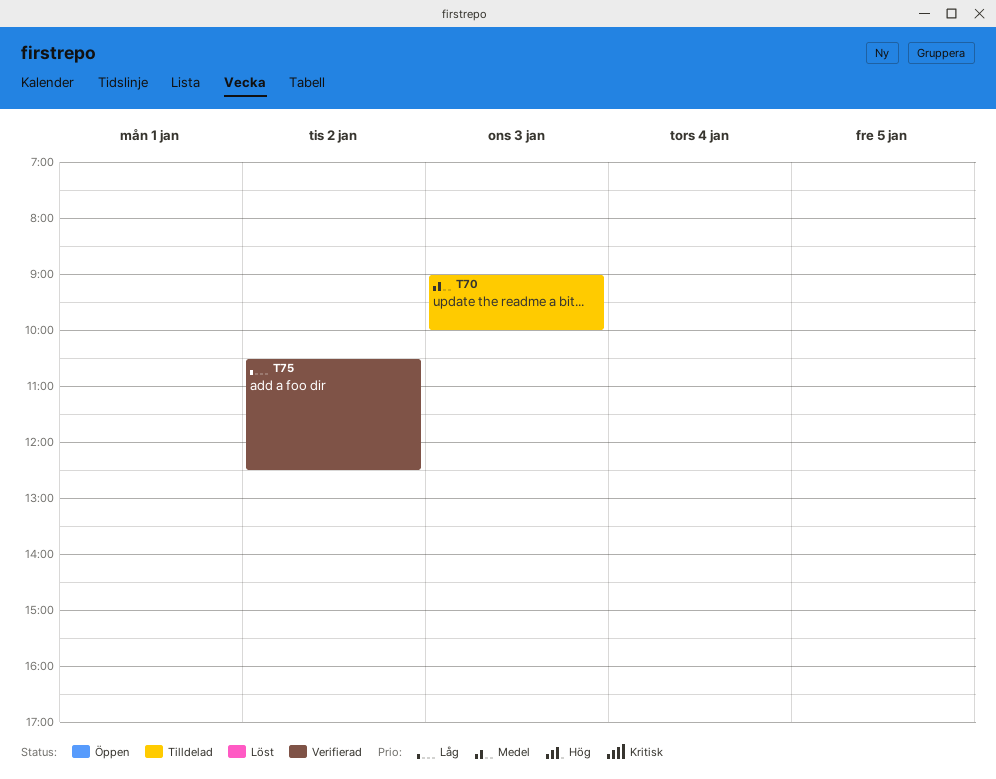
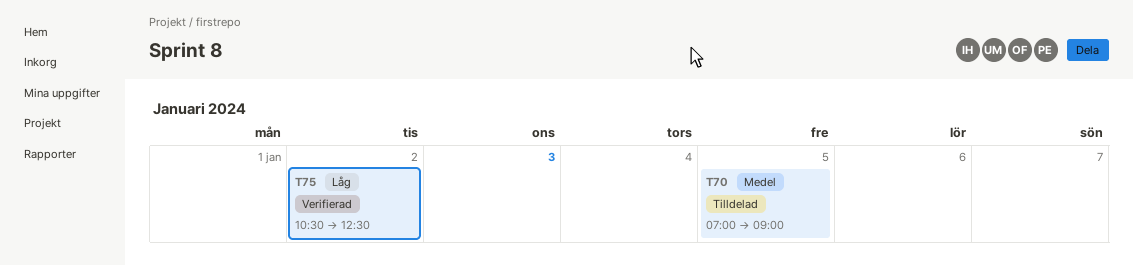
T70, day: Jan 3 -> Jan 5
T70, begins: 09:00 -> 07:00
T70, ends: 10:00 -> 09:00

